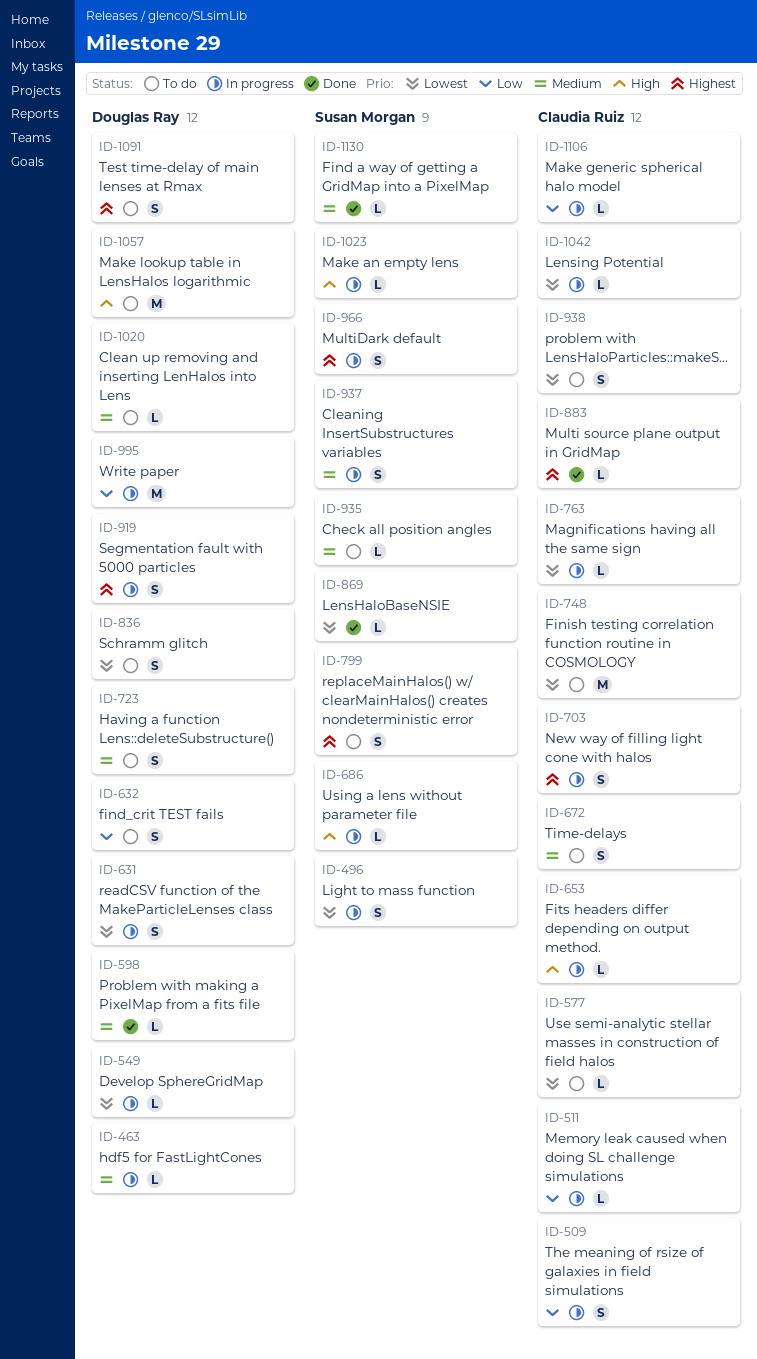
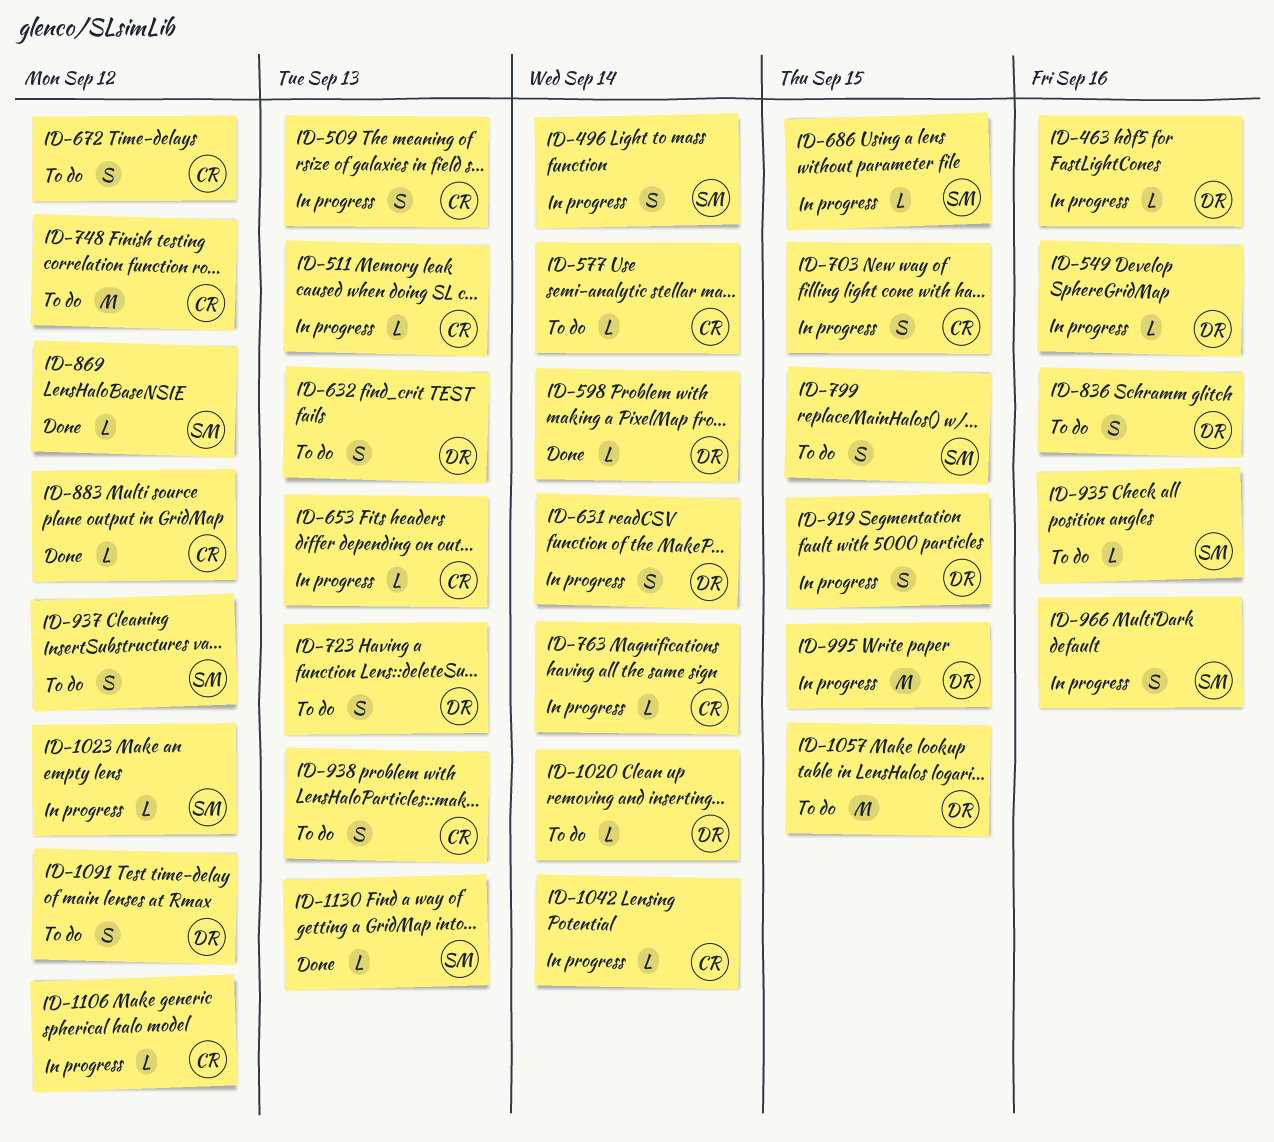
ID-937, status: In progress -> To do

